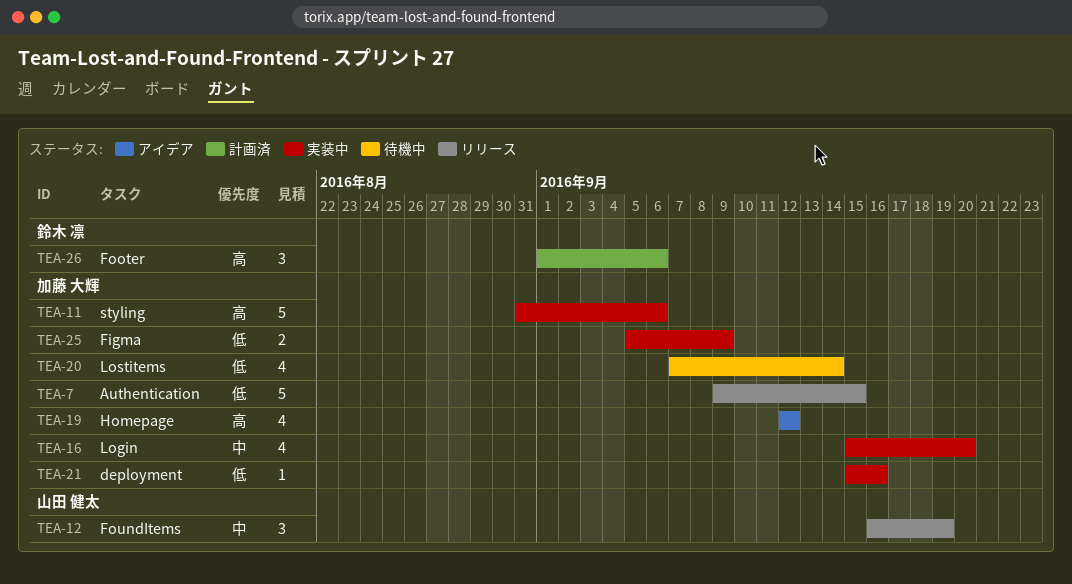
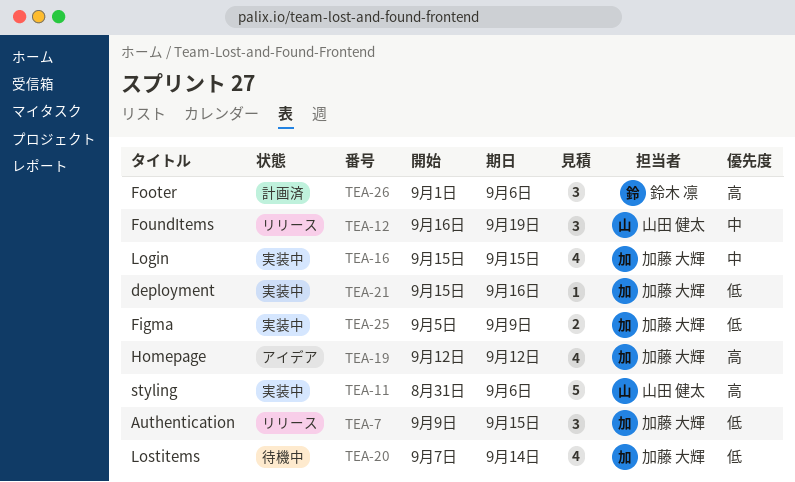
TEA-7, estimate: 5 -> 3
TEA-11, owner: 加藤 大輝 -> 山田 健太
TEA-16, due: Sep 20 -> Sep 15

